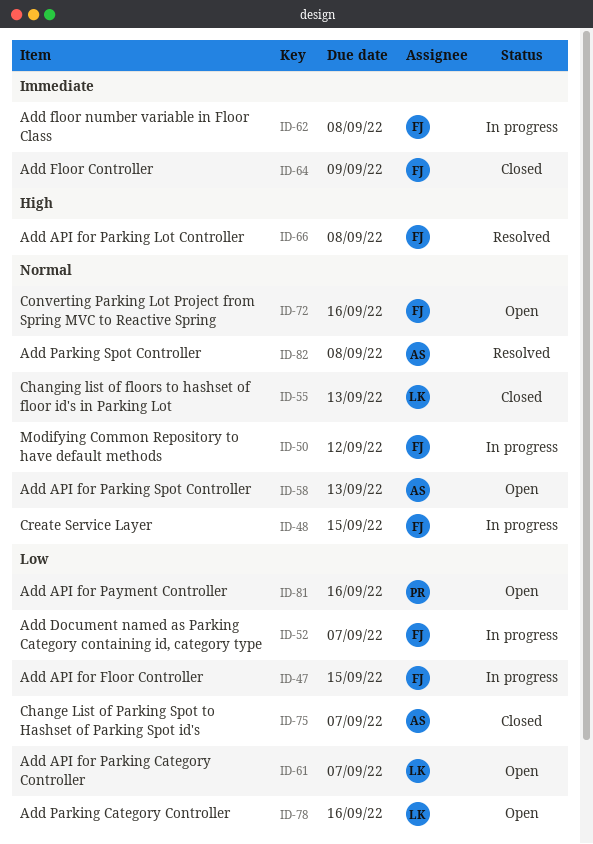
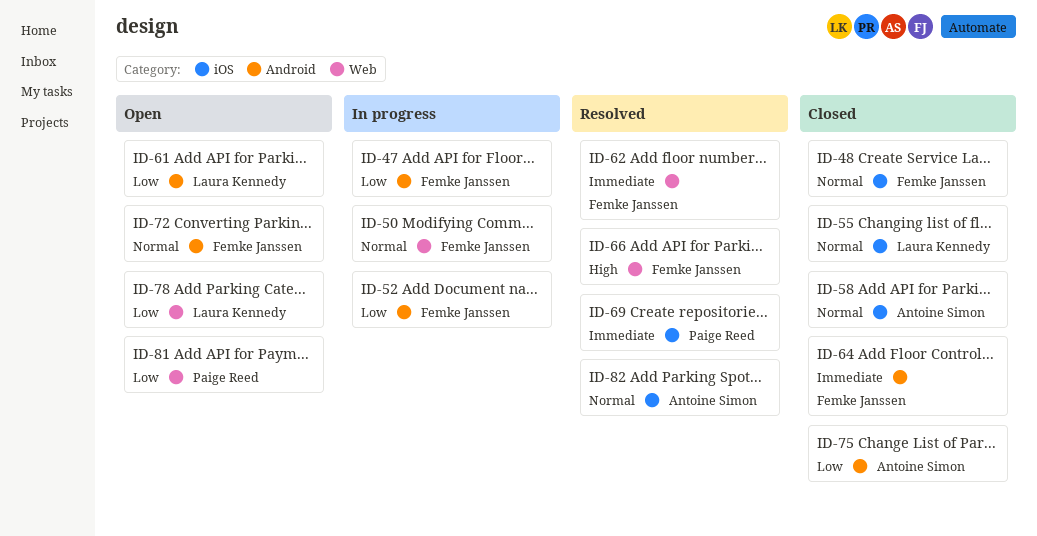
ID-48, status: In progress -> Closed
ID-58, status: Open -> Closed
ID-62, status: In progress -> Resolved
ID-69: none -> present

